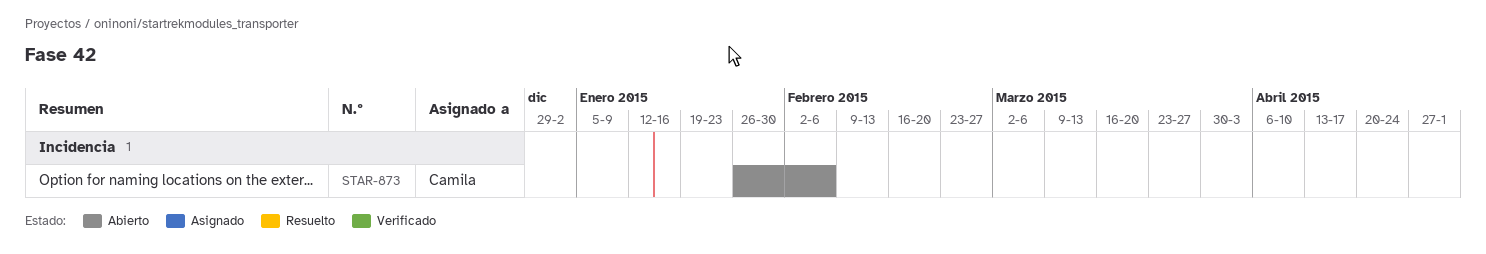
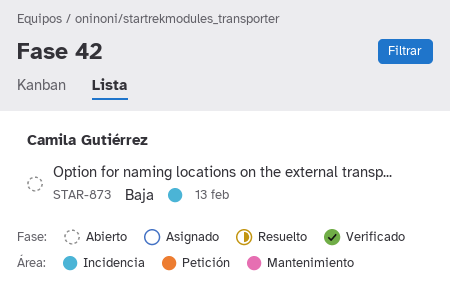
STAR-873, due: Feb 6 -> Feb 13

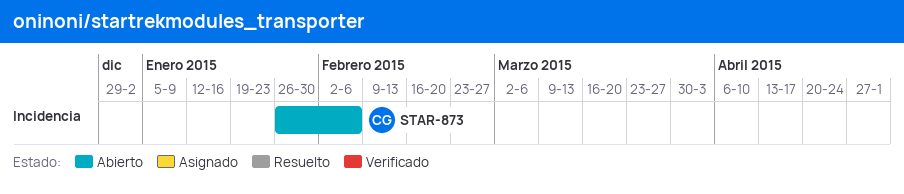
STAR-873, due: Feb 13 -> Feb 6

